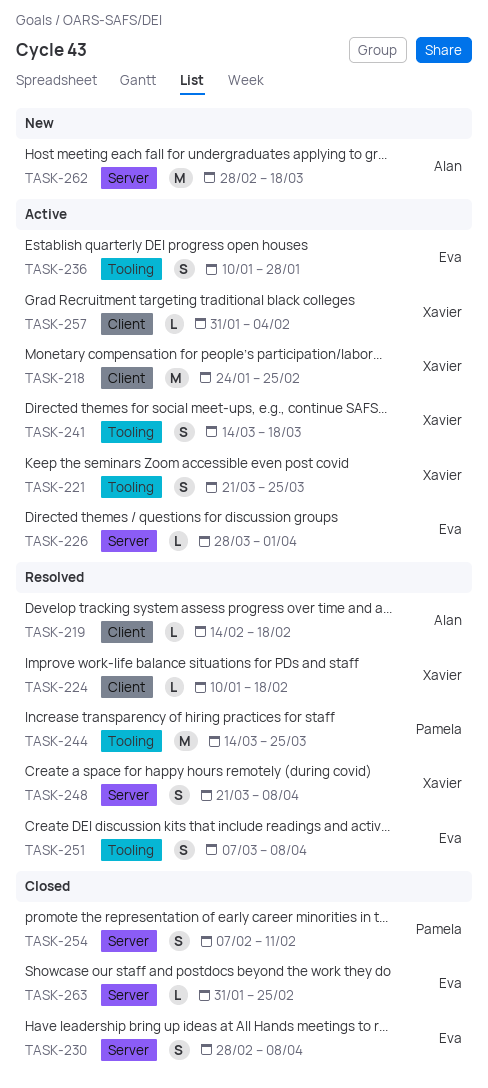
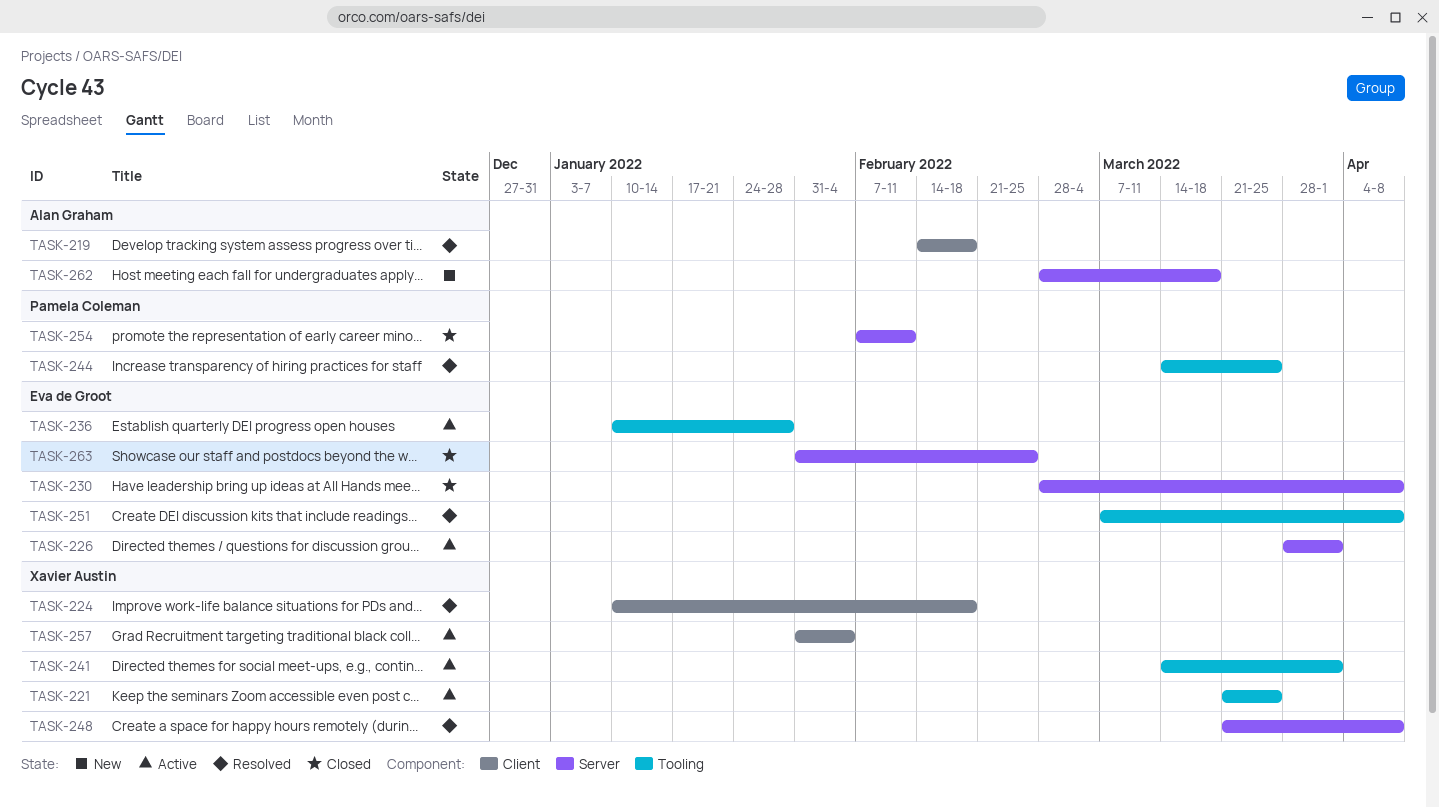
TASK-218: present -> none
TASK-241, due: Mar 18 -> Apr 1

